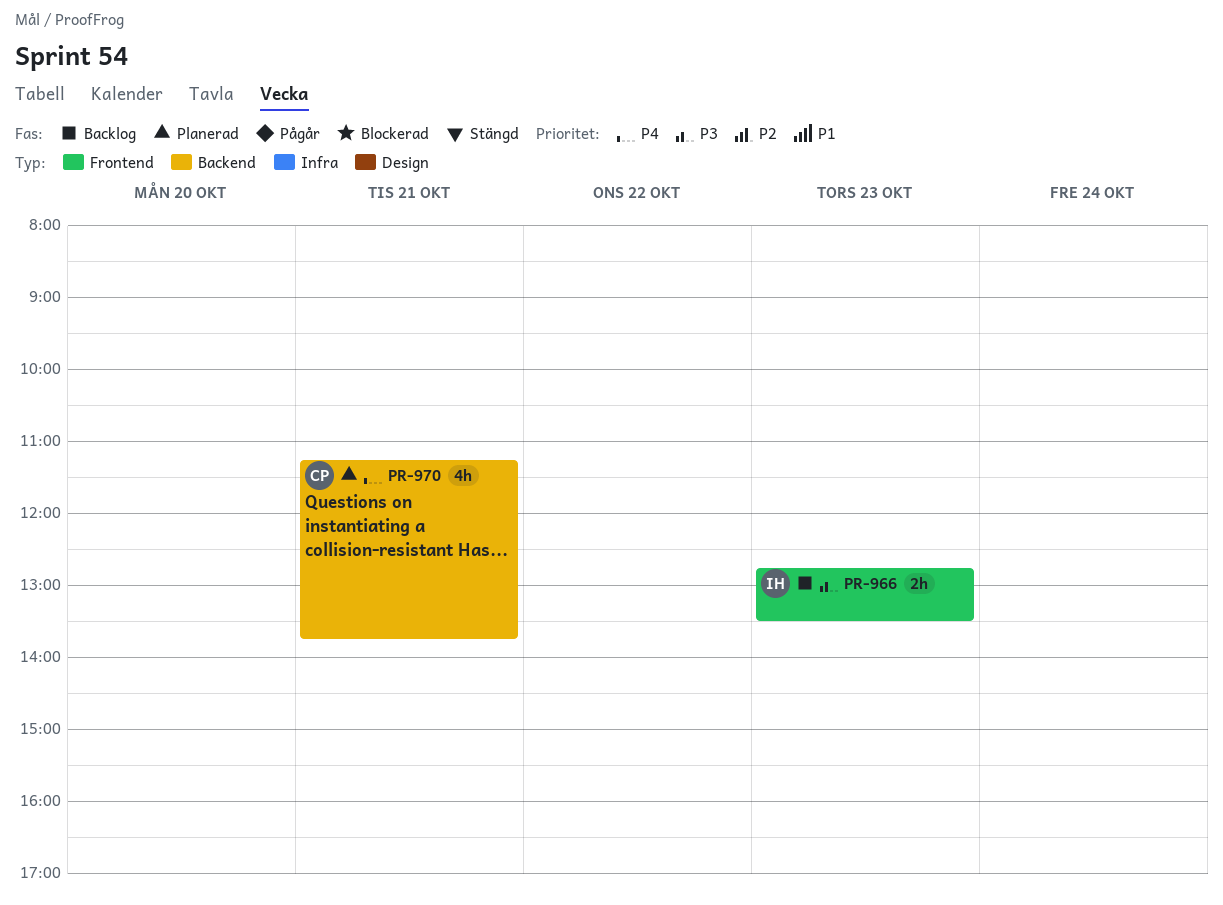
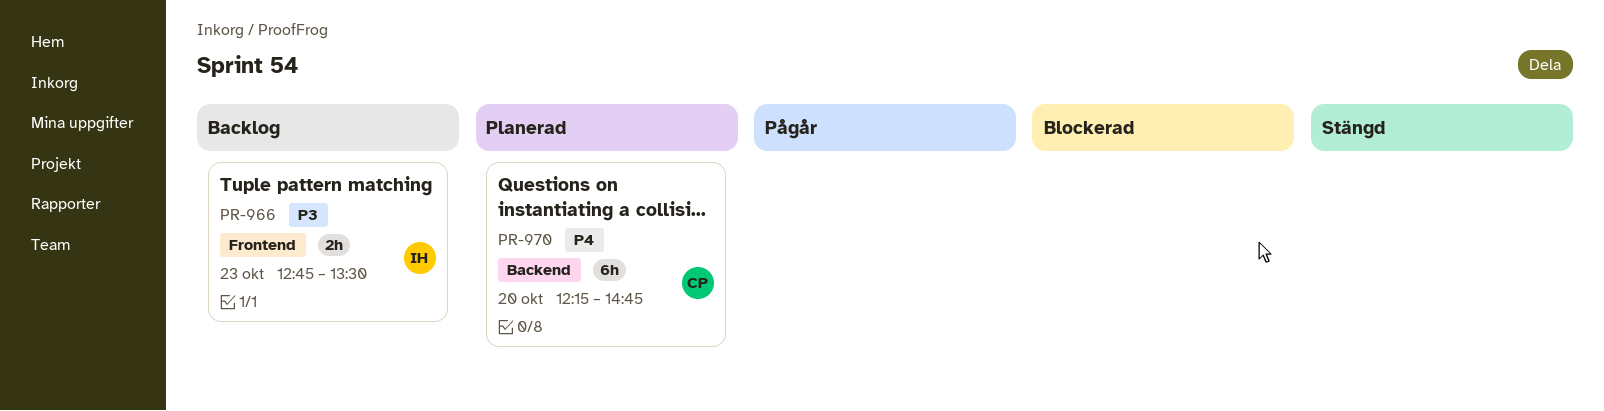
PR-970, estimate: 4h -> 6h
PR-970, day: Oct 21 -> Oct 20
PR-970, begins: 11:15 -> 12:15
PR-970, ends: 13:45 -> 14:45

